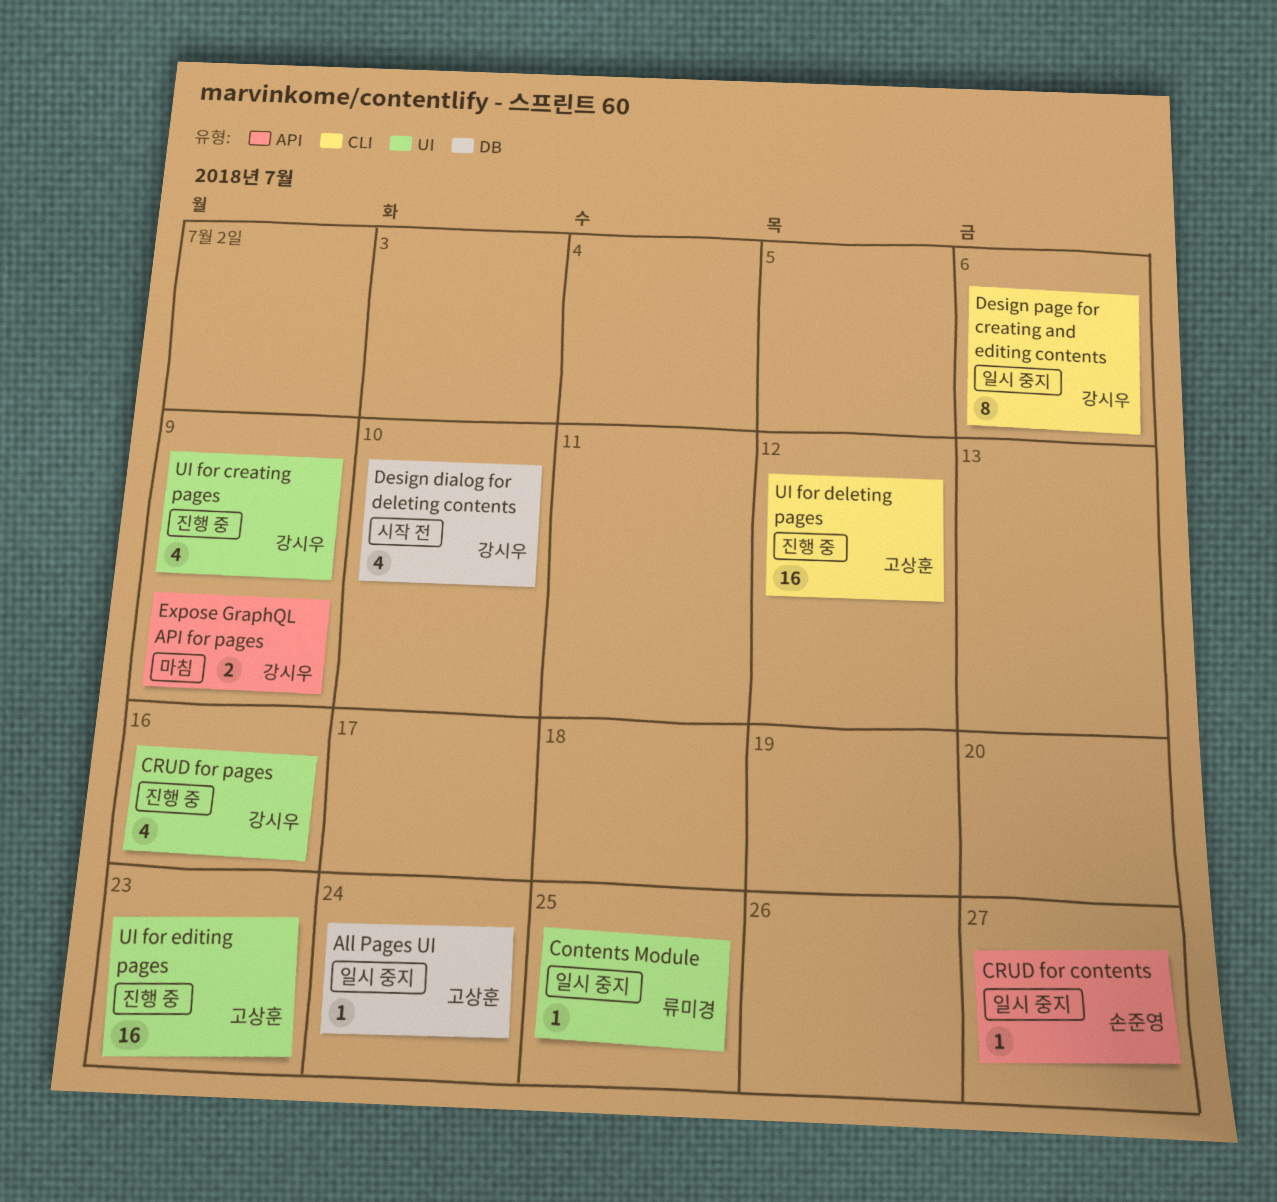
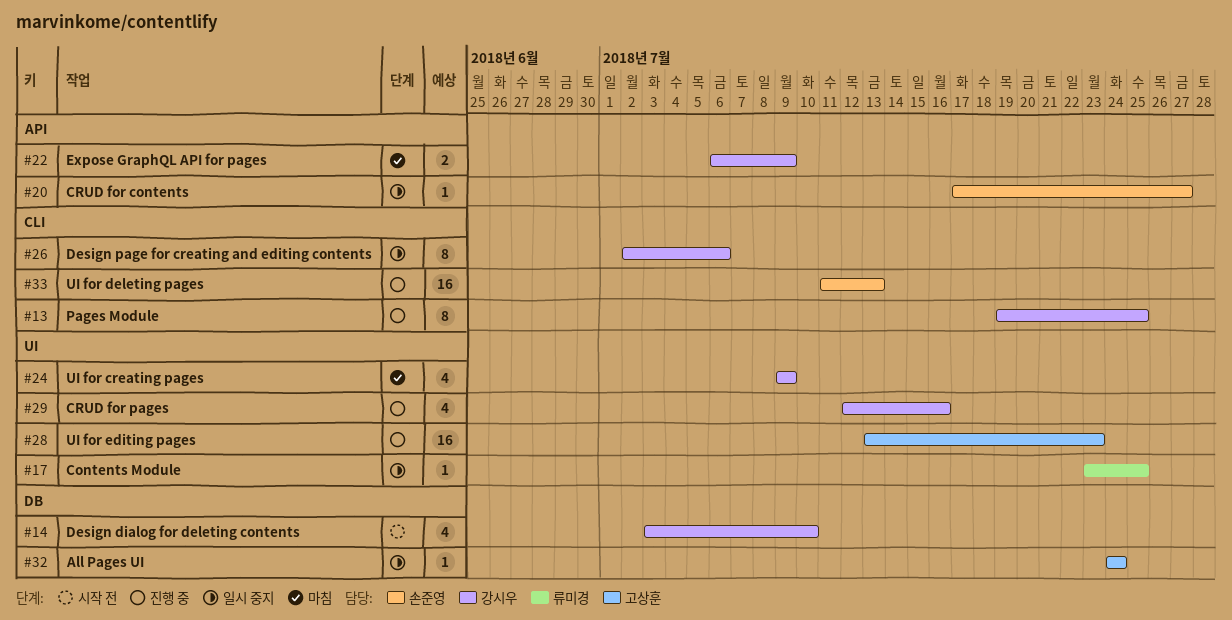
Pages Module: none -> present
UI for creating pages, status: 진행 중 -> 마침
UI for deleting pages, owner: 고상훈 -> 손준영
UI for deleting pages, due: Jul 12 -> Jul 13

